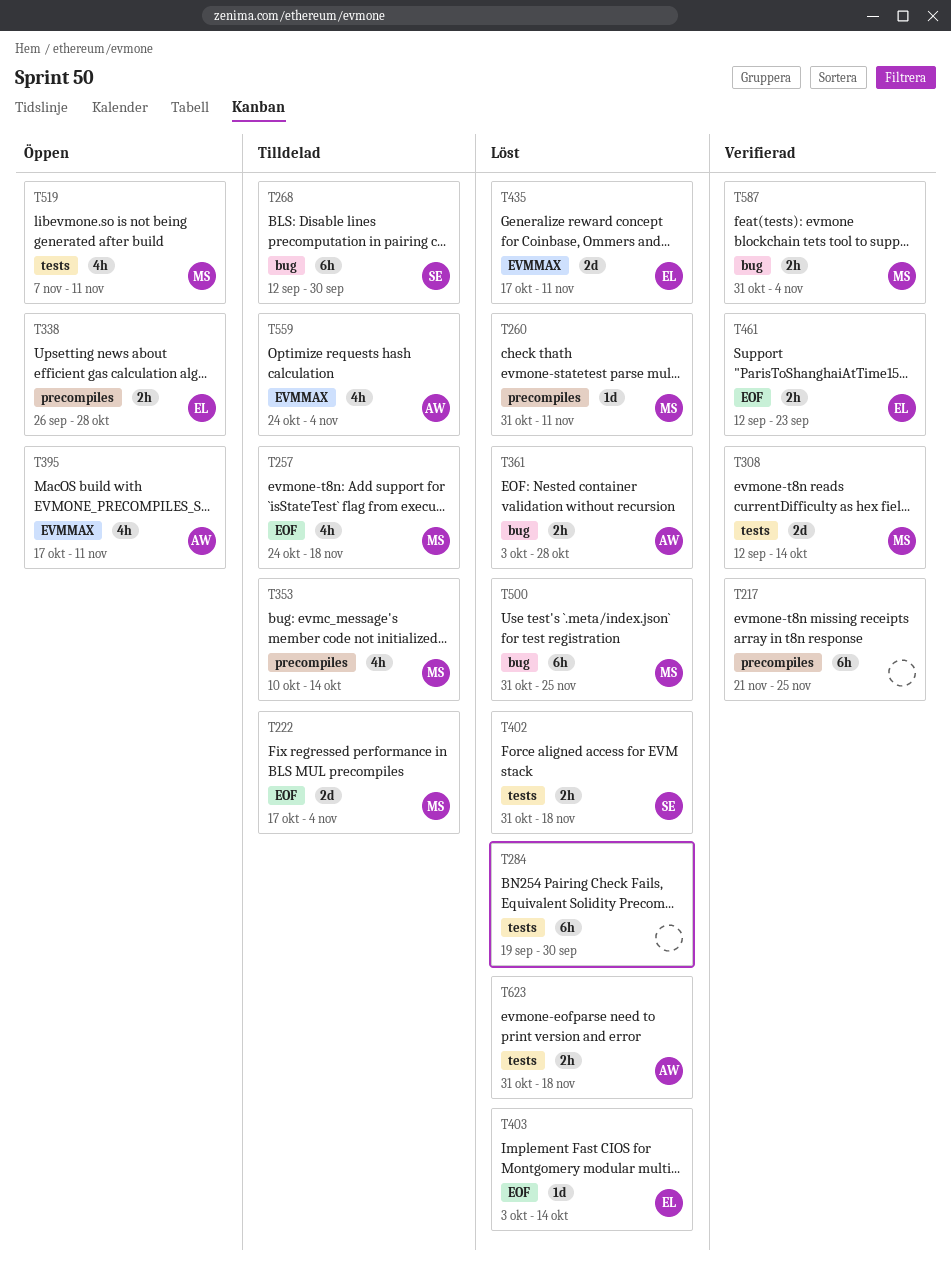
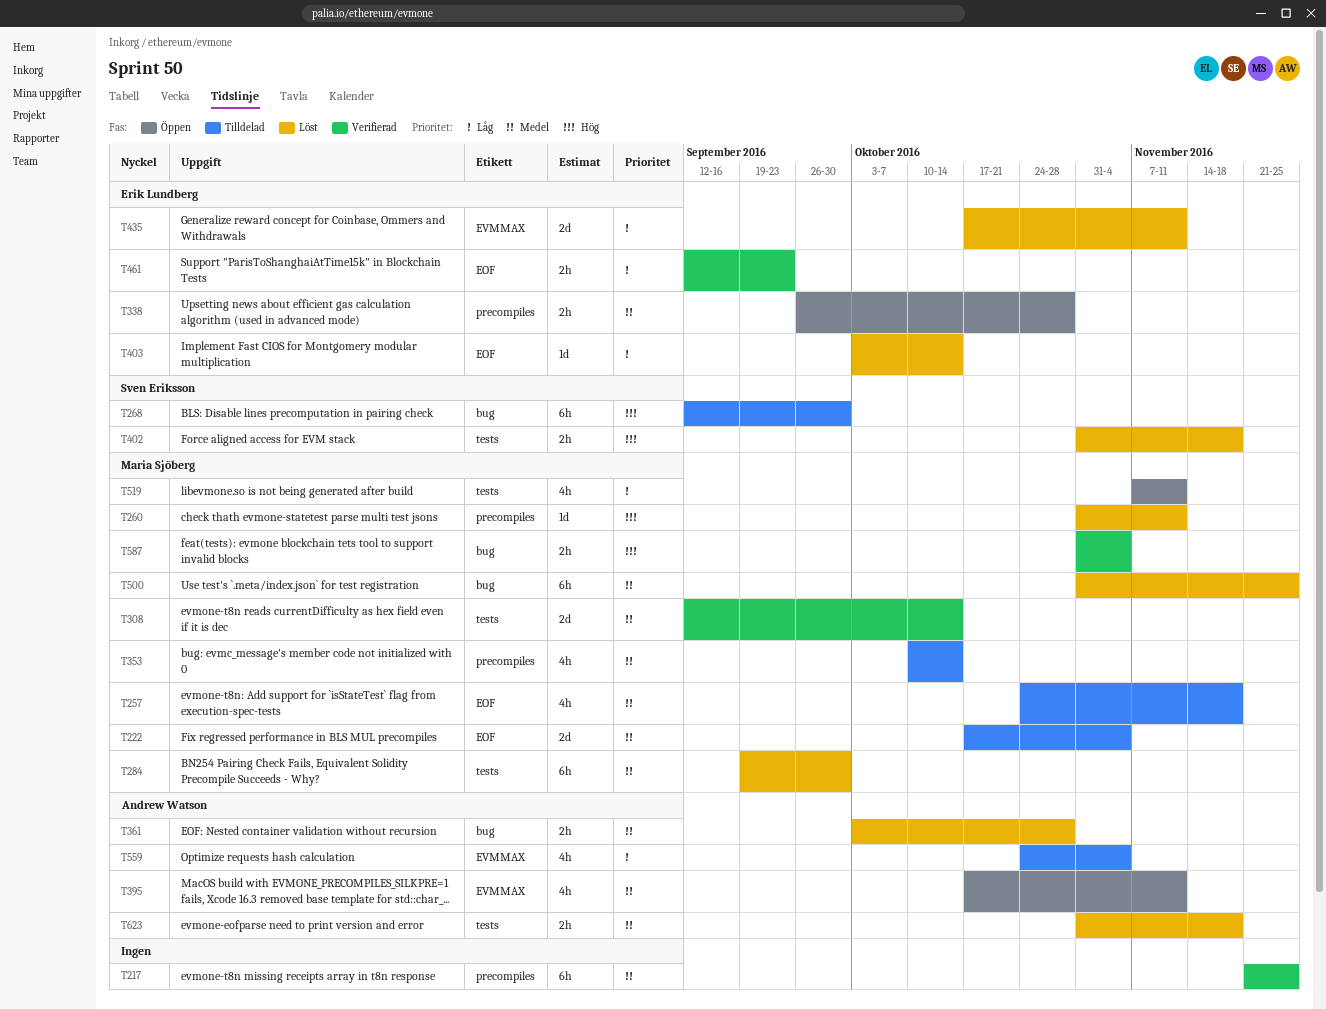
T284, owner: none -> Maria Sjöberg

